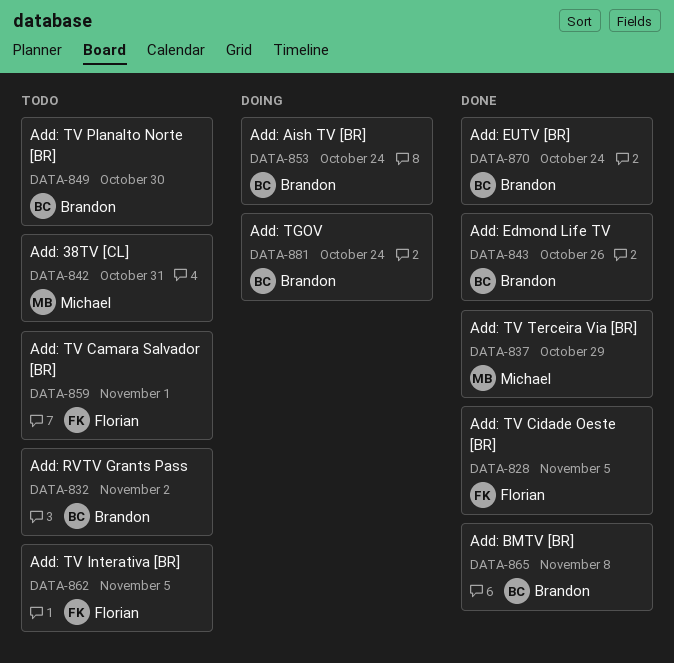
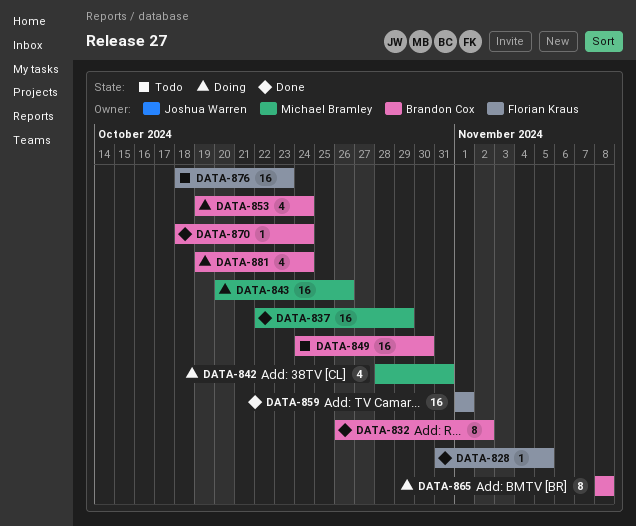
DATA-832, status: Todo -> Done
DATA-842, status: Todo -> Doing
DATA-843, status: Done -> Doing
DATA-843, owner: Brandon Cox -> Michael Bramley
DATA-859, status: Todo -> Done
DATA-862: present -> none
DATA-865, status: Done -> Doing
DATA-876: none -> present

